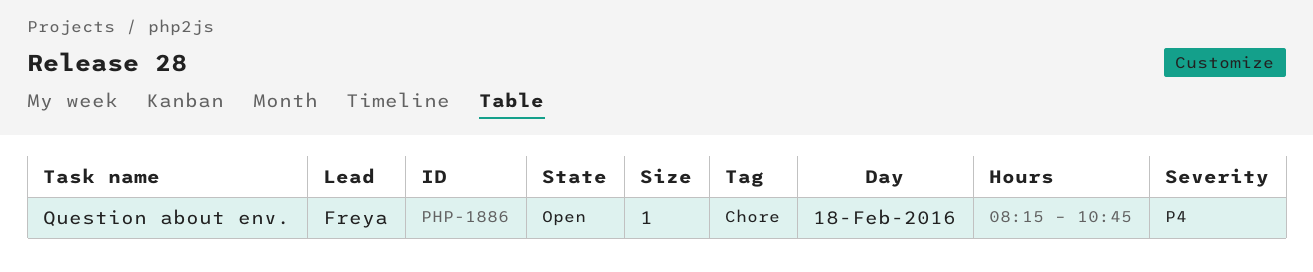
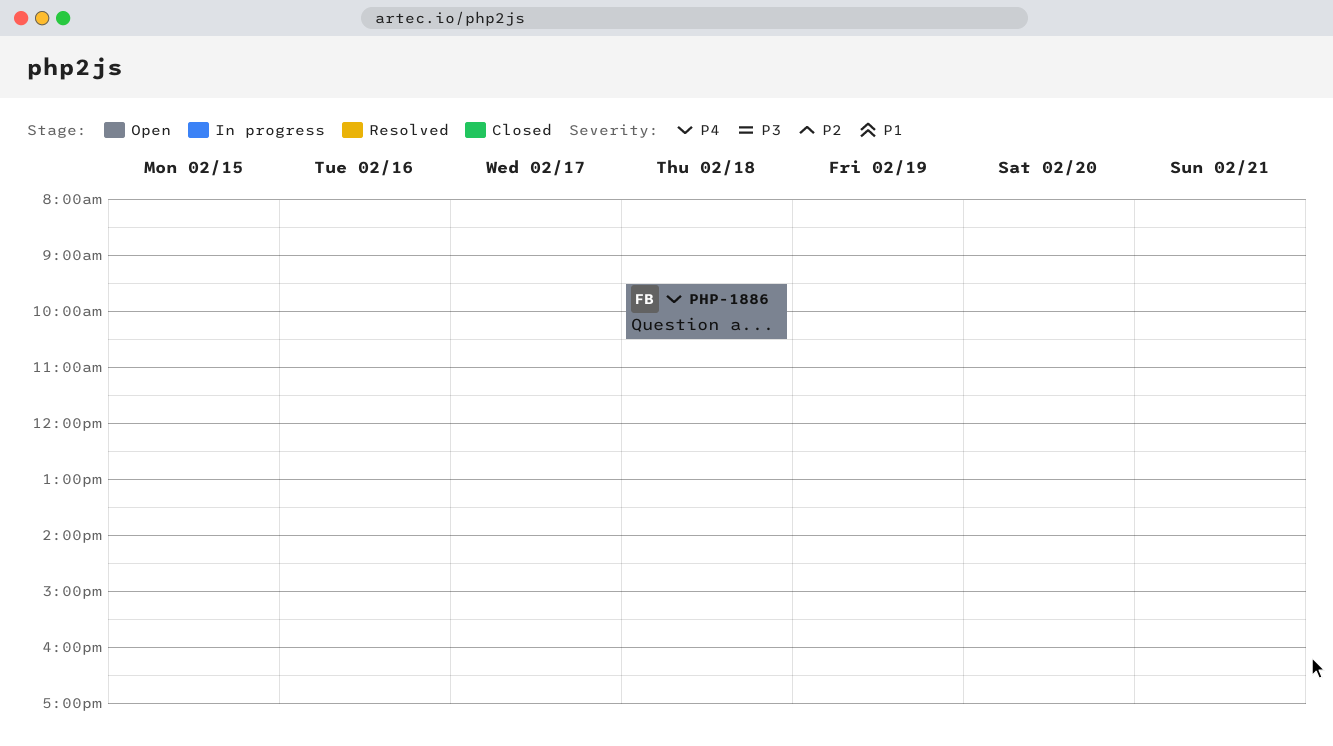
PHP-1886, begins: 08:15 -> 09:30
PHP-1886, ends: 10:45 -> 10:30

